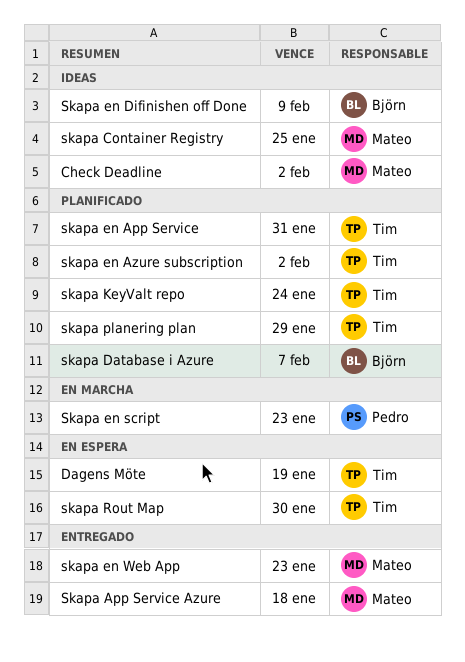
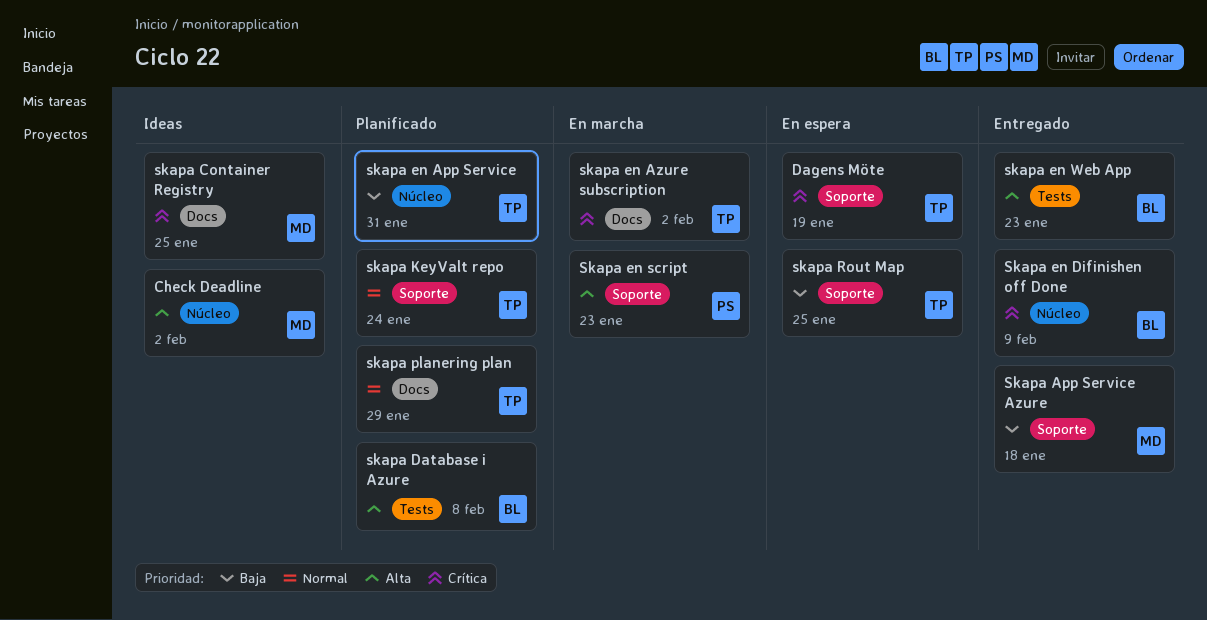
skapa Database i Azure, due: Feb 7 -> Feb 8
skapa en Azure subscription, status: Planificado -> En marcha
Skapa en Difinishen off Done, status: Ideas -> Entregado
skapa en Web App, owner: Mateo -> Björn
skapa Rout Map, due: Jan 30 -> Jan 25

